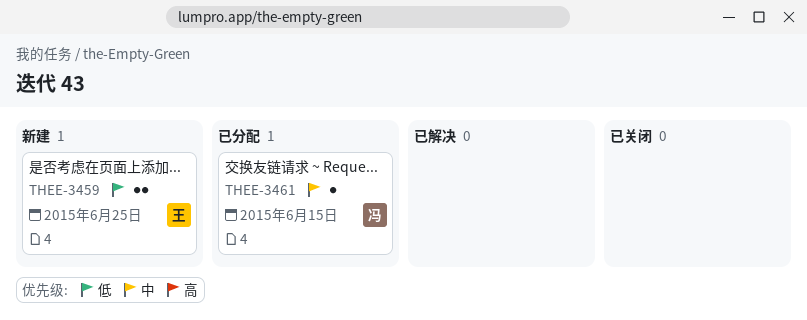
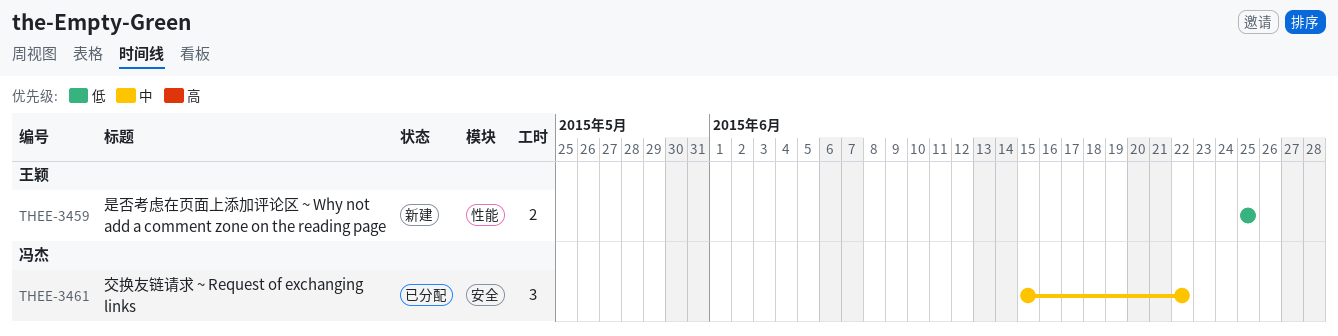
THEE-3461, estimate: 1 -> 3
THEE-3461, due: Jun 15 -> Jun 22

